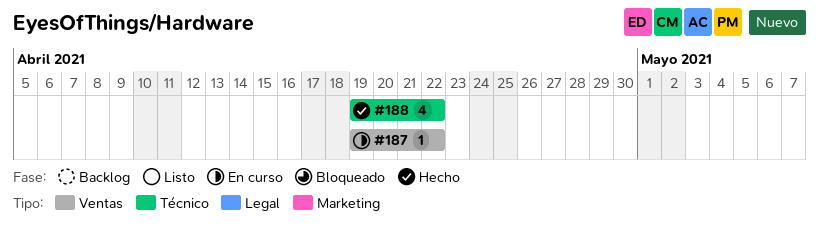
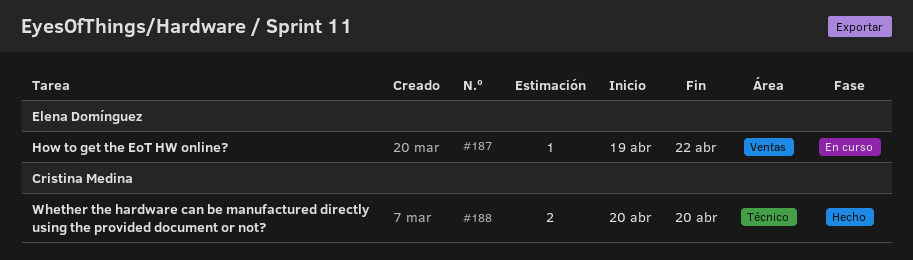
#188, estimate: 4 -> 2
#188, start: Apr 19 -> Apr 20
#188, due: Apr 22 -> Apr 20

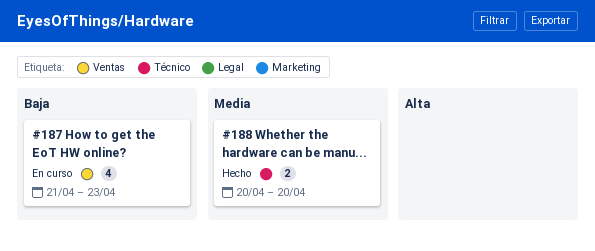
#187, estimate: 1 -> 4
#187, start: Apr 19 -> Apr 21
#187, due: Apr 22 -> Apr 23

